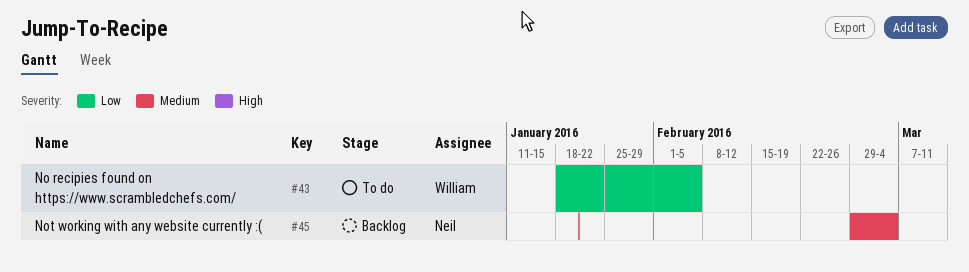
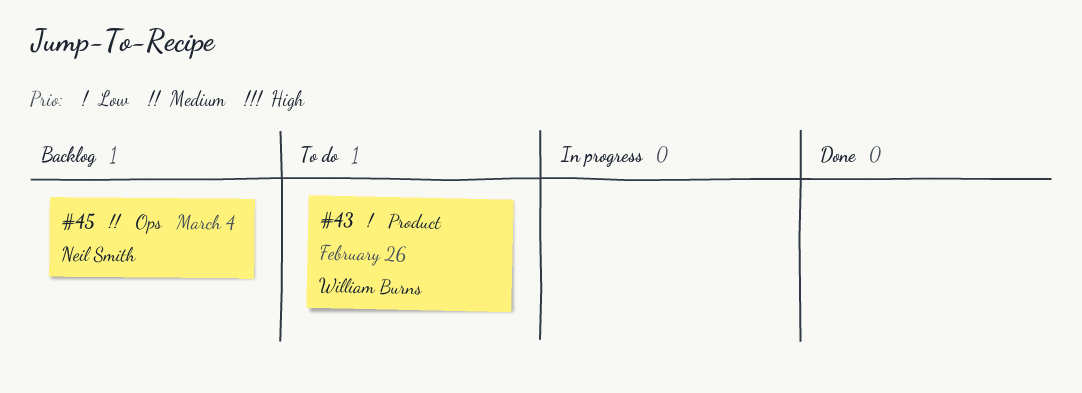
#43, due: Feb 5 -> Feb 26

